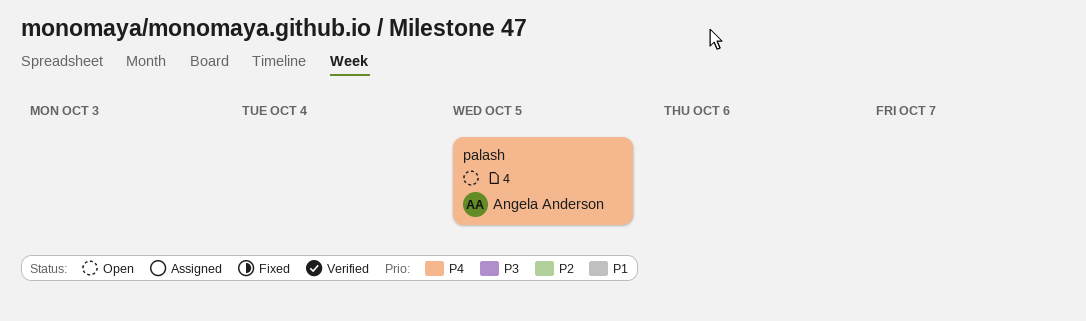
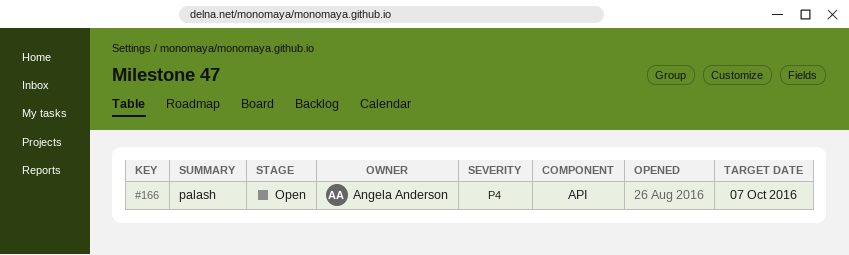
palash, due: Oct 5 -> Oct 7

